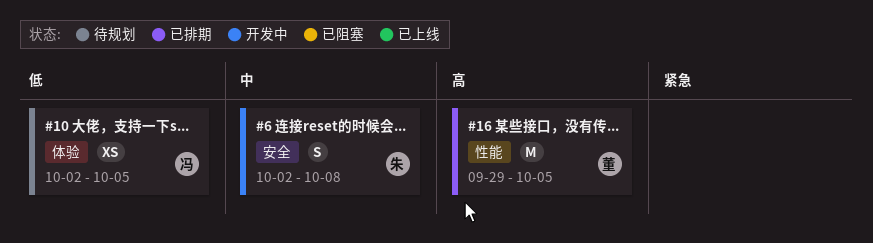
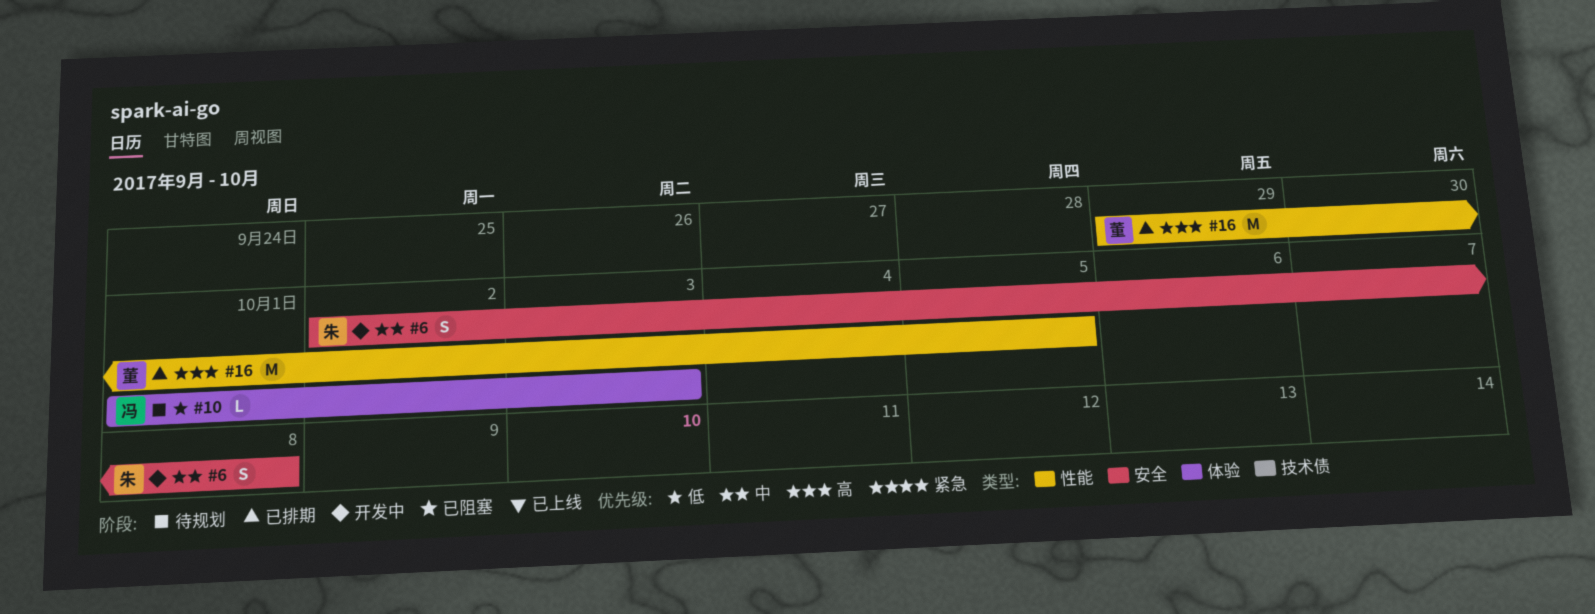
#10, estimate: XS -> L
#10, start: Oct 2 -> Oct 1
#10, due: Oct 5 -> Oct 3

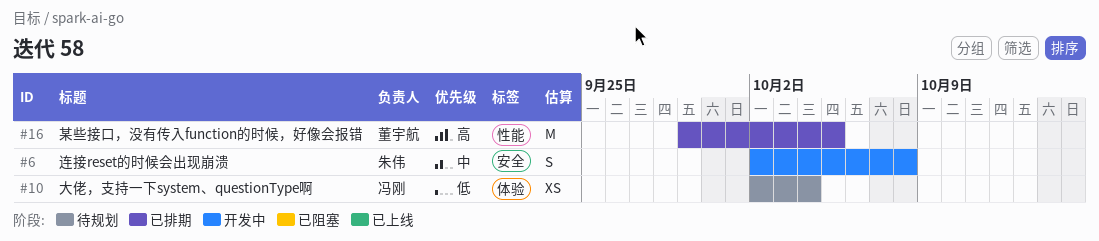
#10, estimate: L -> XS
#10, start: Oct 1 -> Oct 2
#10, due: Oct 3 -> Oct 4

